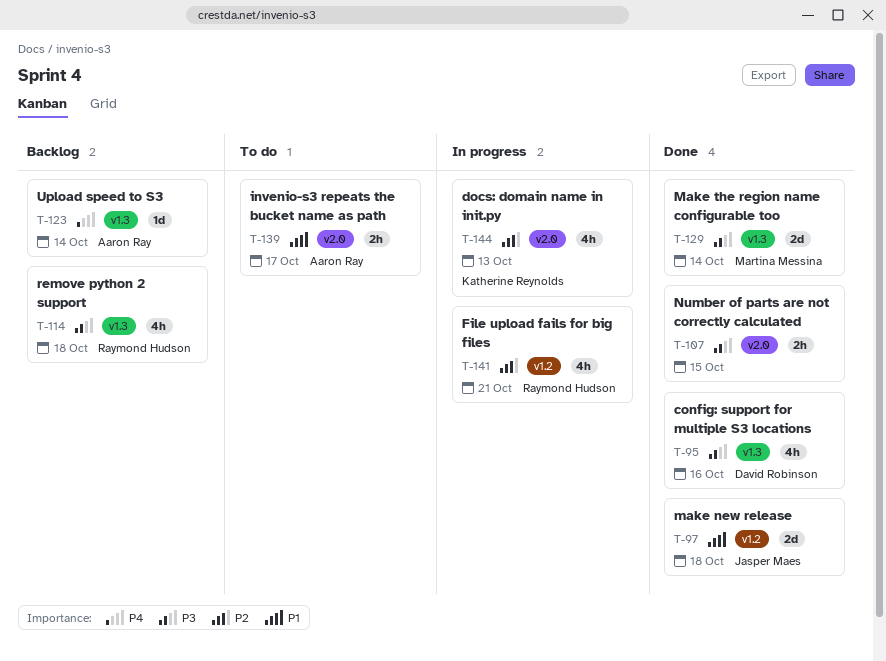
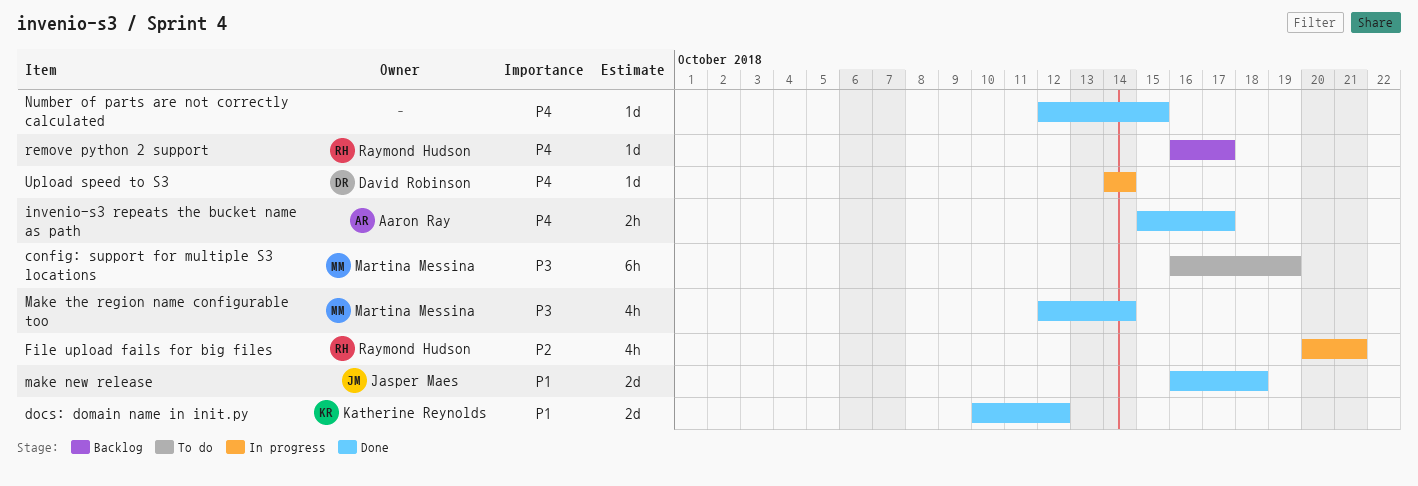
config: support for multiple S3 locations, status: Done -> To do
config: support for multiple S3 locations, owner: David Robinson -> Martina Messina
config: support for multiple S3 locations, estimate: 4h -> 6h
config: support for multiple S3 locations, due: Oct 16 -> Oct 19
docs: domain name in init.py, status: In progress -> Done
docs: domain name in init.py, priority: P2 -> P1
docs: domain name in init.py, estimate: 4h -> 2d
docs: domain name in init.py, due: Oct 13 -> Oct 12
invenio-s3 repeats the bucket name as path, status: To do -> Done
invenio-s3 repeats the bucket name as path, priority: P1 -> P4
Make the region name configurable too, estimate: 2d -> 4h
Number of parts are not correctly calculated, priority: P3 -> P4
Number of parts are not correctly calculated, estimate: 2h -> 1d
remove python 2 support, priority: P3 -> P4
remove python 2 support, estimate: 4h -> 1d
remove python 2 support, due: Oct 18 -> Oct 17
Upload speed to S3, status: Backlog -> In progress
Upload speed to S3, owner: Aaron Ray -> David Robinson

